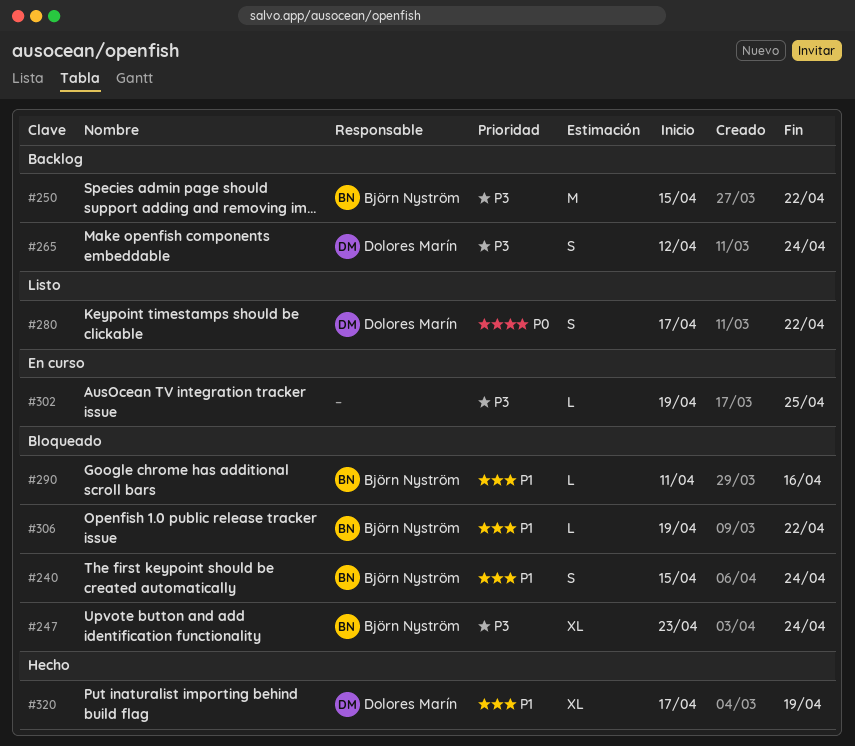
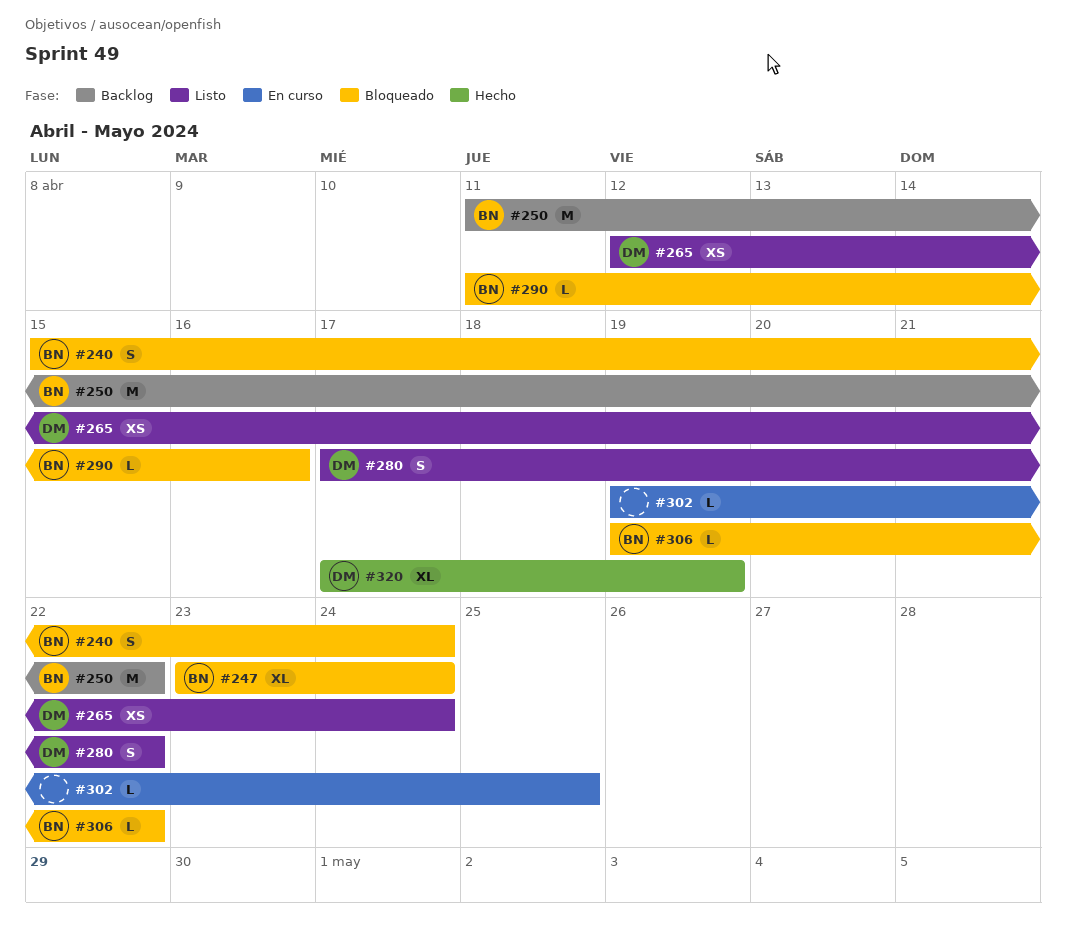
#250, start: Apr 15 -> Apr 11
#265, status: Backlog -> Listo
#265, estimate: S -> XS

